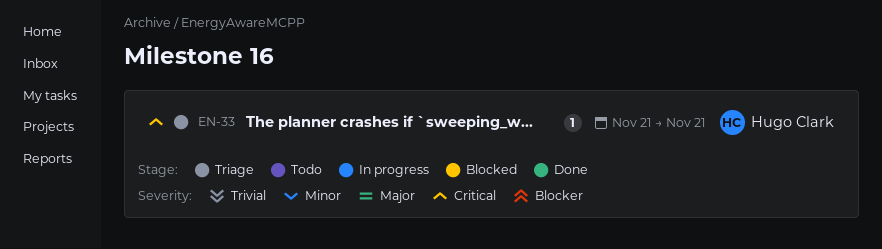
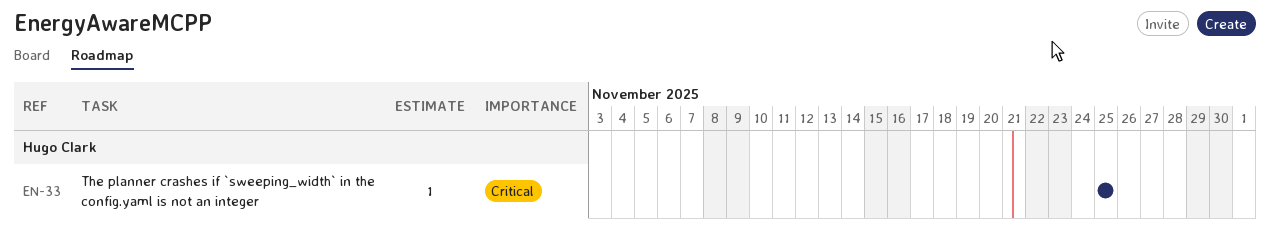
EN-33, start: Nov 21 -> Nov 25
EN-33, due: Nov 21 -> Nov 25

